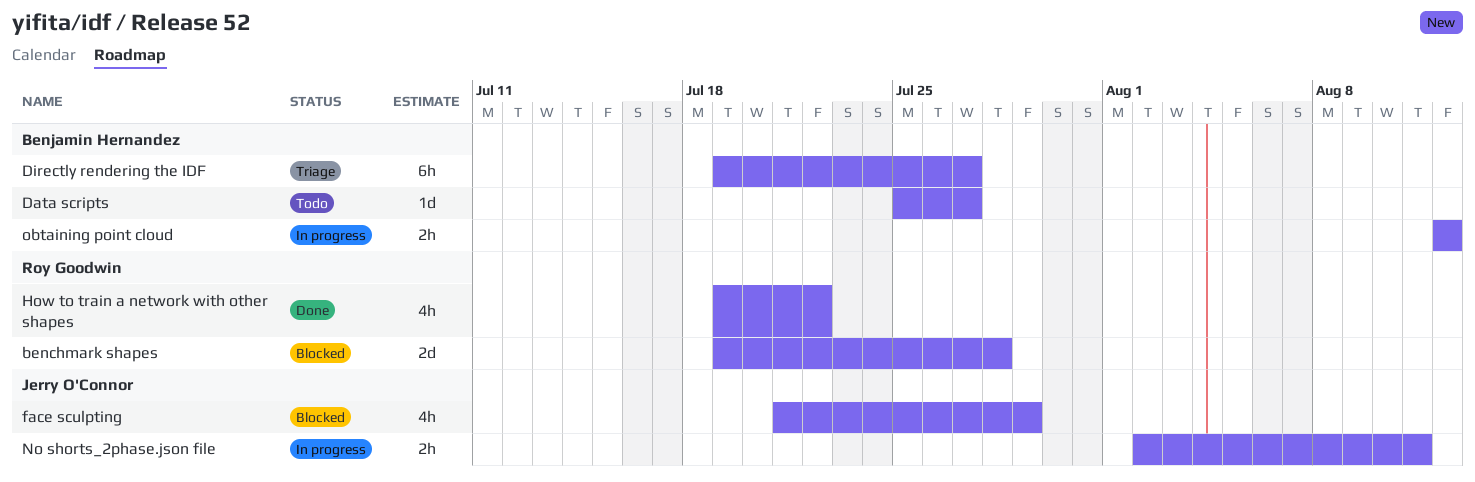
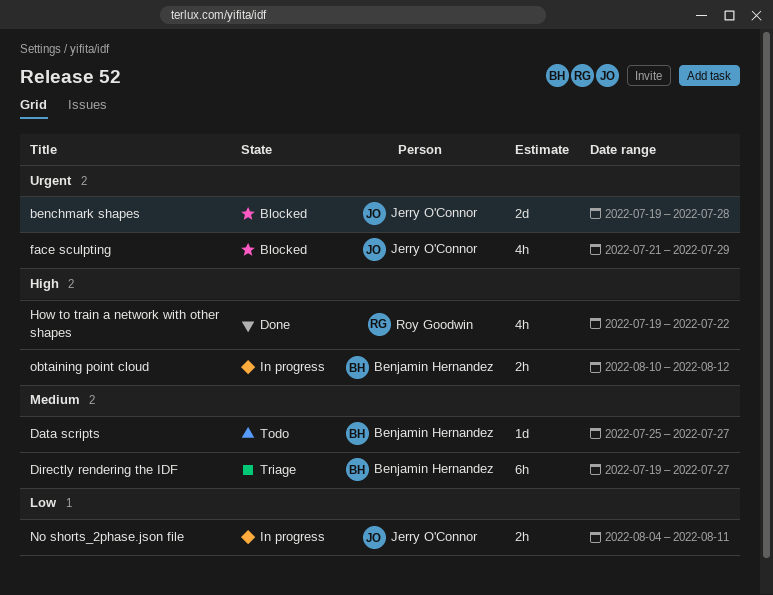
benchmark shapes, owner: Roy Goodwin -> Jerry O'Connor
No shorts_2phase.json file, start: Aug 2 -> Aug 4
obtaining point cloud, start: Aug 12 -> Aug 10

